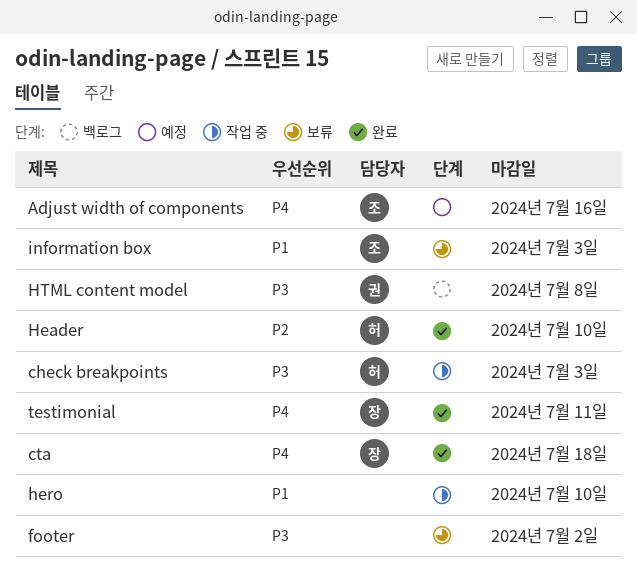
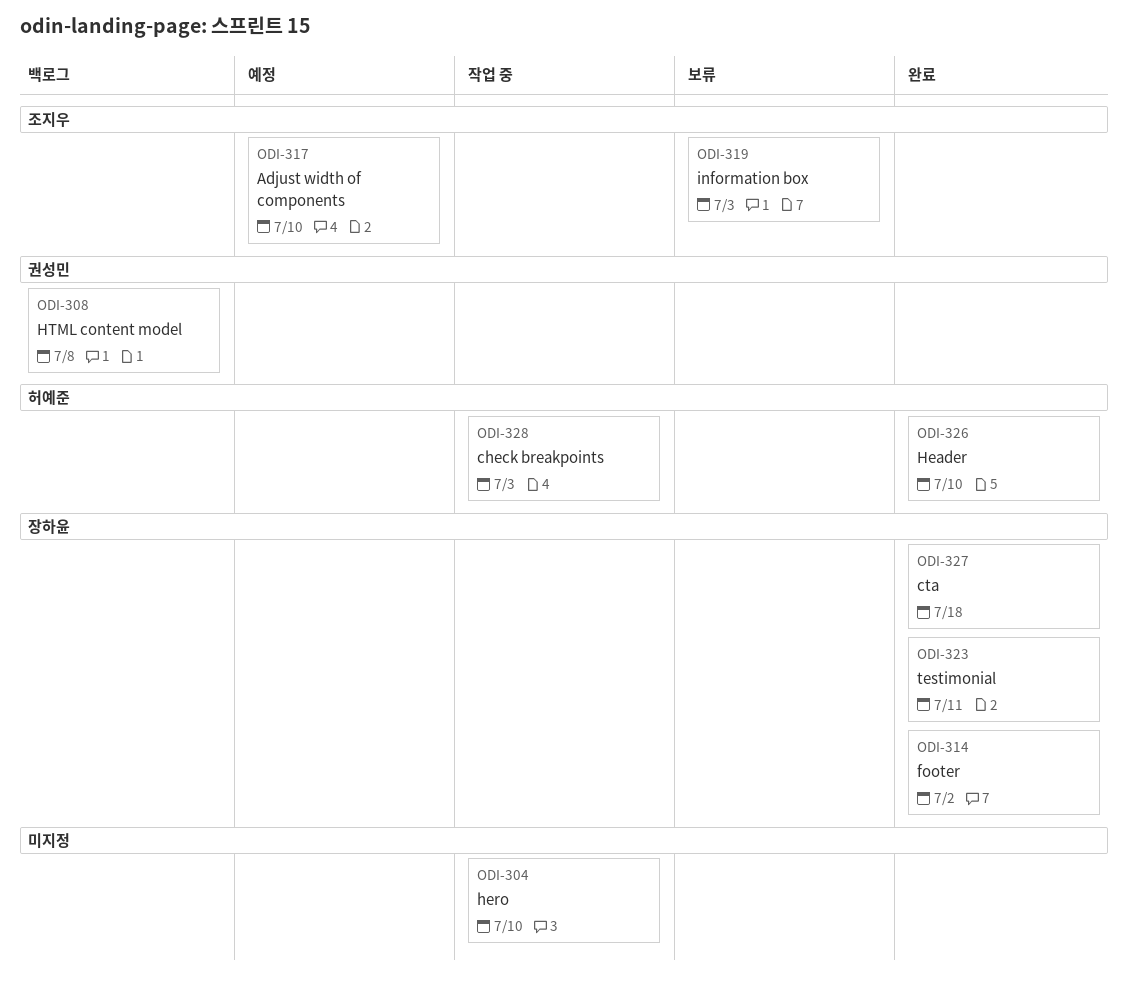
Adjust width of components, due: Jul 16 -> Jul 10
footer, status: 보류 -> 완료
footer, owner: none -> 장하윤

